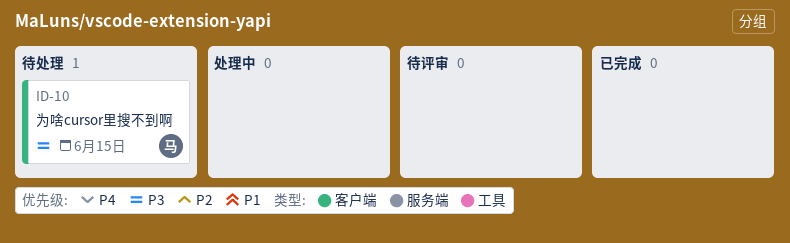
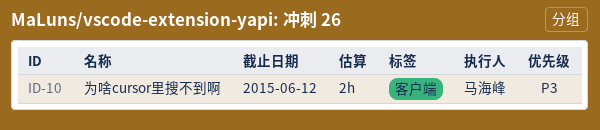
ID-10, due: Jun 15 -> Jun 12

